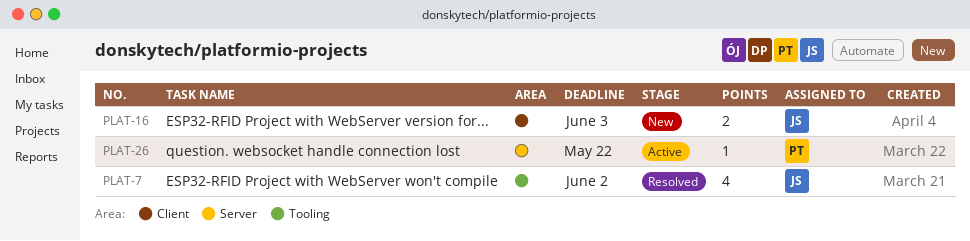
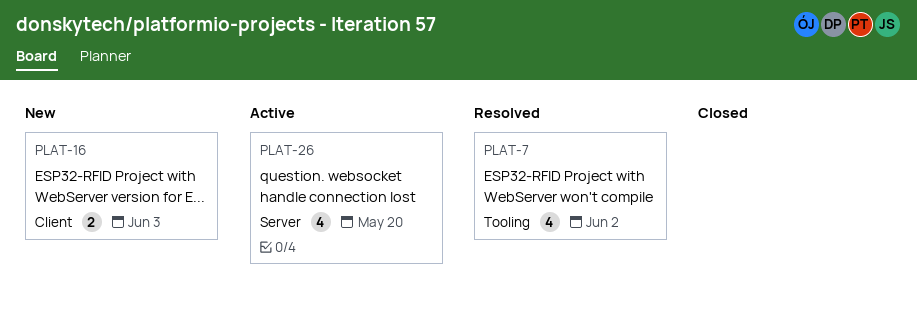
PLAT-26, estimate: 1 -> 4
PLAT-26, due: May 22 -> May 20

